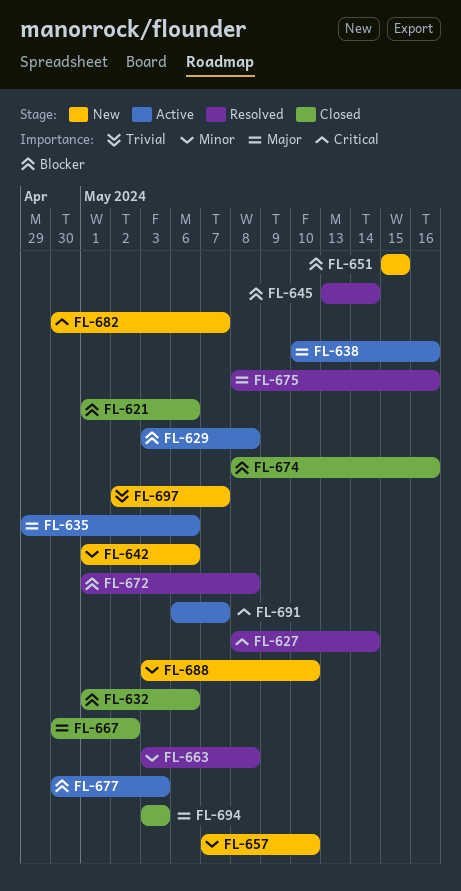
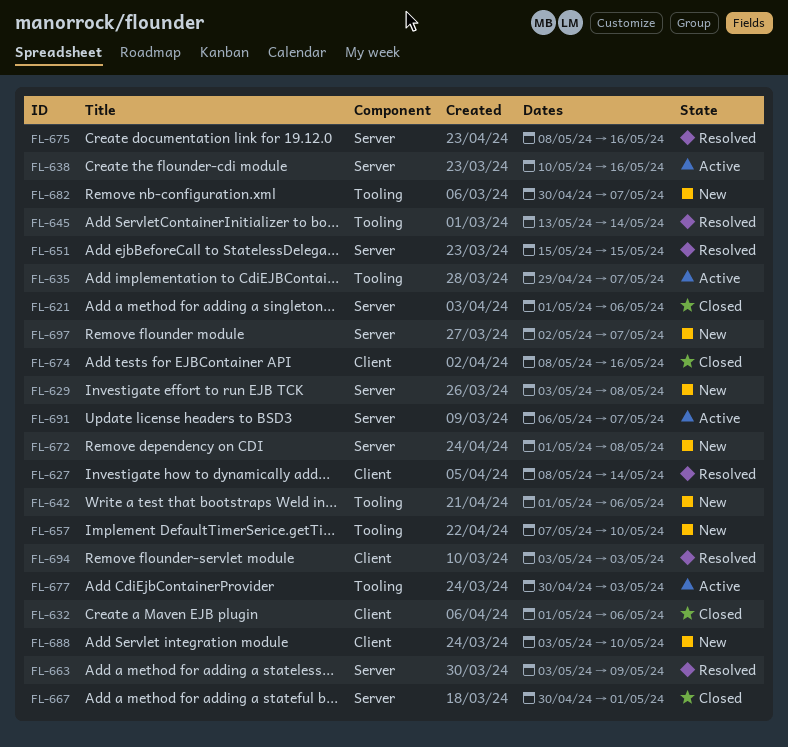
FL-629, status: Active -> New
FL-635, due: May 6 -> May 7
FL-651, status: New -> Resolved
FL-663, due: May 8 -> May 9
FL-667, due: May 2 -> May 1
FL-672, status: Resolved -> New
FL-694, status: Closed -> Resolved

